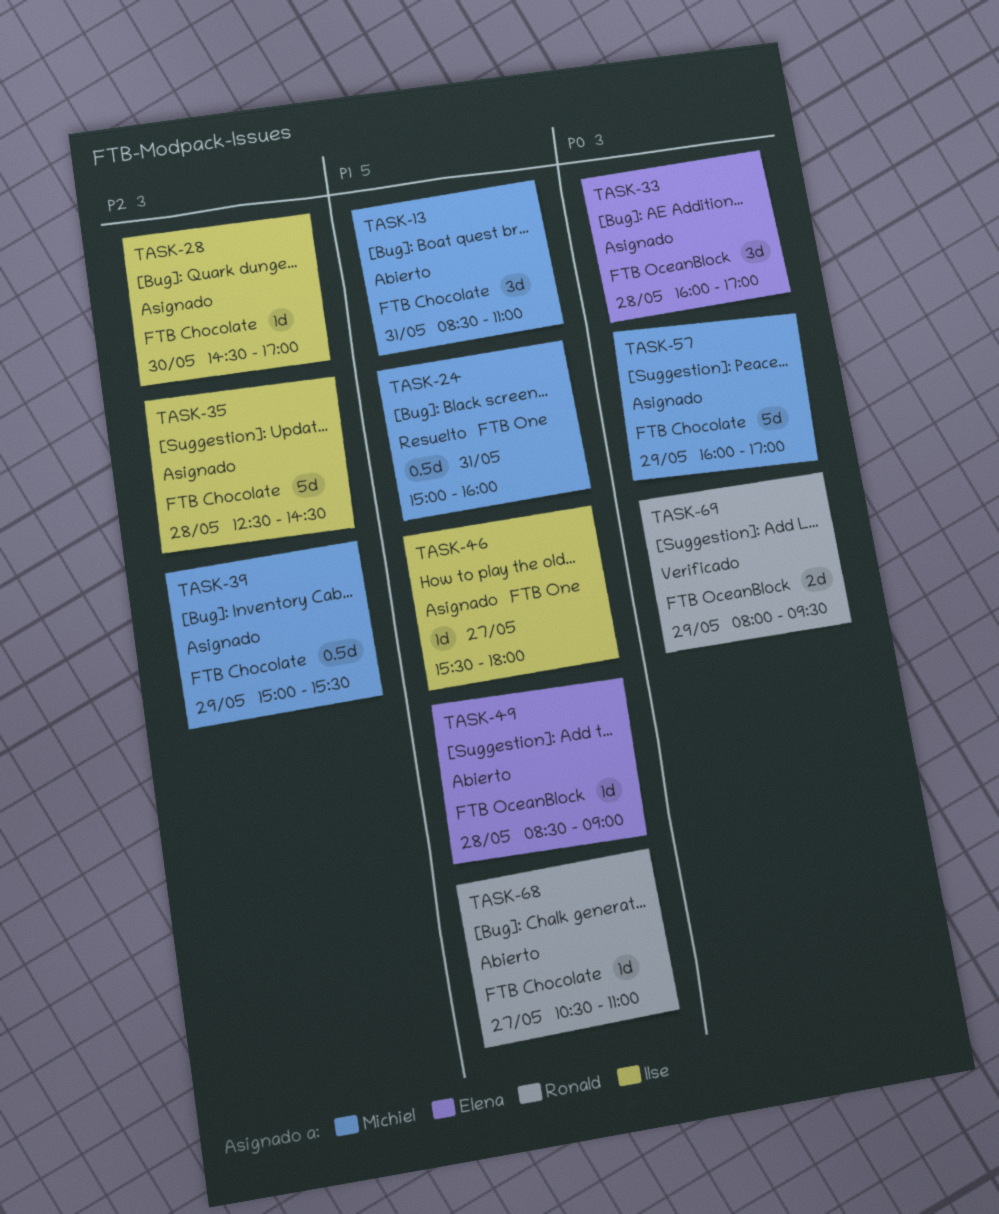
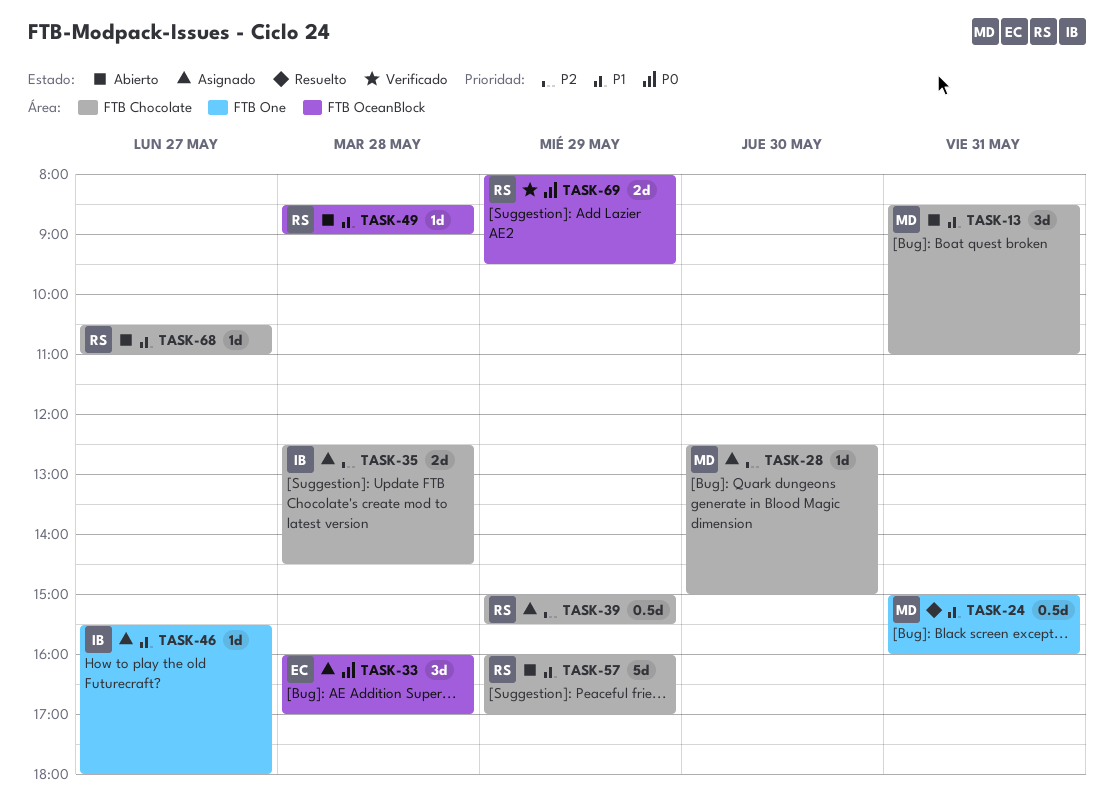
TASK-28, owner: Ilse -> Michiel
TASK-28, begins: 14:30 -> 12:30
TASK-28, ends: 17:00 -> 15:00
TASK-35, estimate: 5d -> 2d
TASK-39, owner: Michiel -> Ronald
TASK-49, owner: Elena -> Ronald
TASK-57, status: Asignado -> Abierto
TASK-57, owner: Michiel -> Ronald
TASK-57, priority: P0 -> P1

